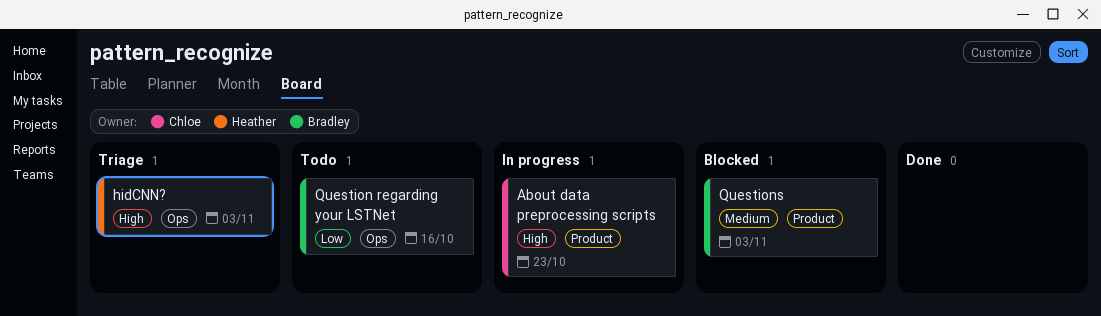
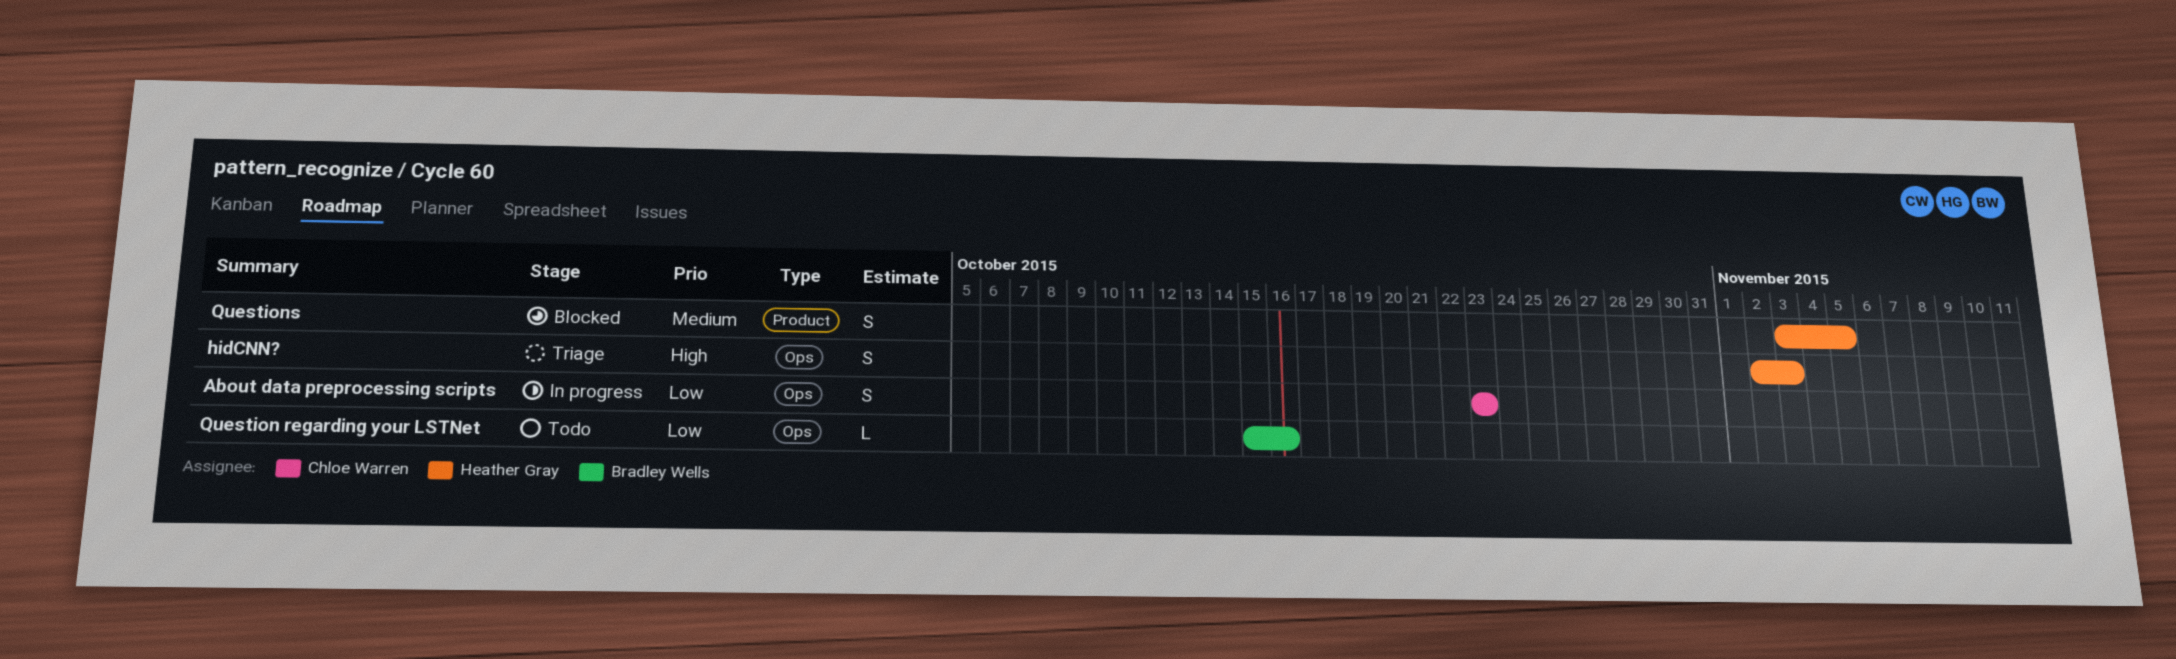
About data preprocessing scripts, priority: High -> Low
About data preprocessing scripts, label: Product -> Ops
Questions, owner: Bradley Wells -> Heather Gray
Questions, due: Nov 3 -> Nov 5

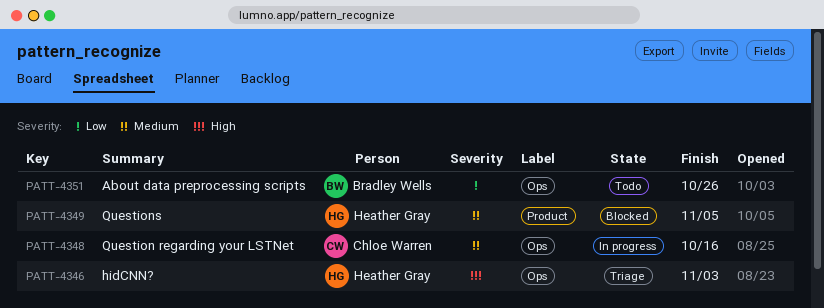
About data preprocessing scripts, status: In progress -> Todo
About data preprocessing scripts, owner: Chloe Warren -> Bradley Wells
About data preprocessing scripts, due: Oct 23 -> Oct 26
Question regarding your LSTNet, status: Todo -> In progress
Question regarding your LSTNet, owner: Bradley Wells -> Chloe Warren
Question regarding your LSTNet, priority: Low -> Medium

